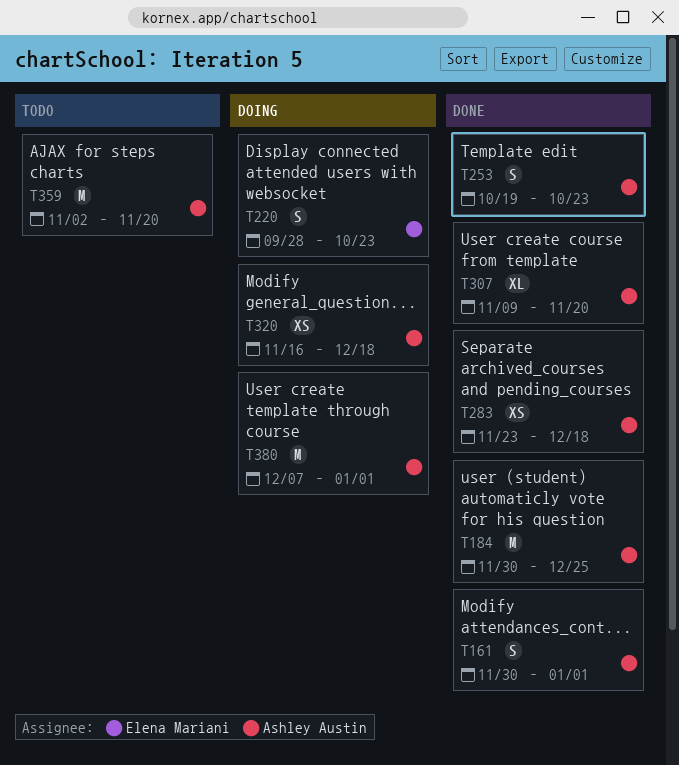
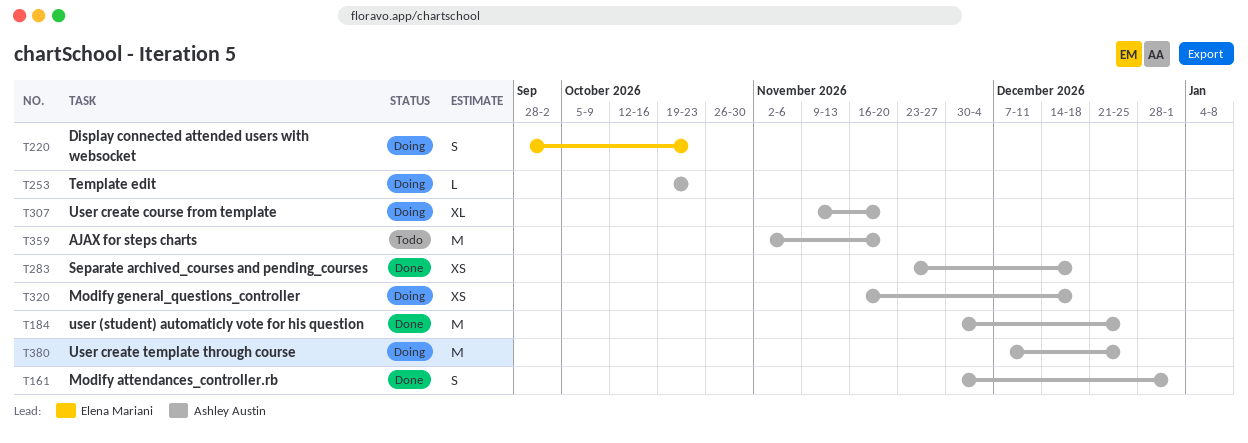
T253, status: Done -> Doing
T253, estimate: S -> L
T307, status: Done -> Doing
T380, due: Jan 1 -> Dec 25

